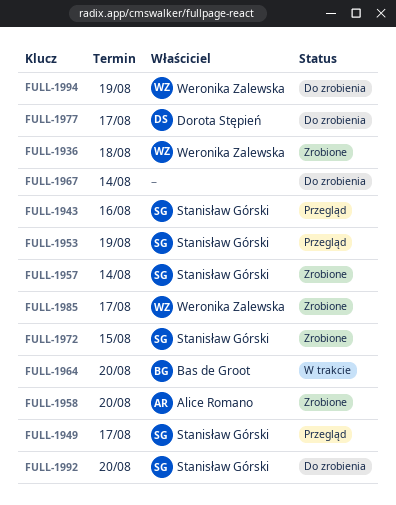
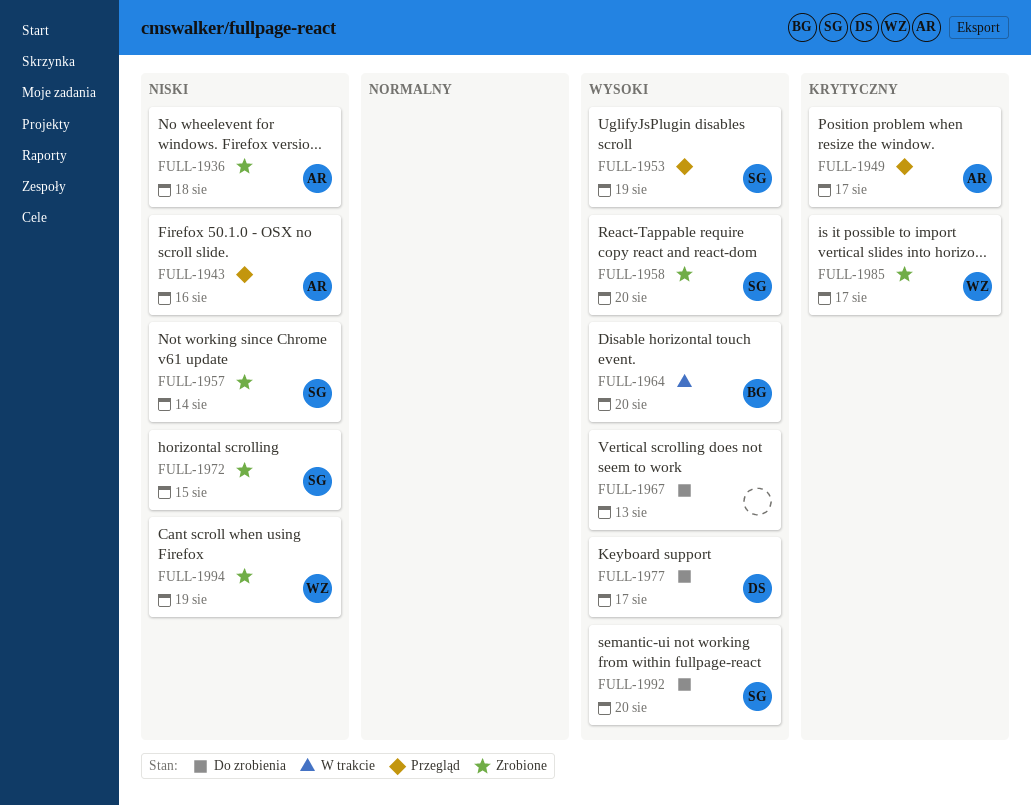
FULL-1936, owner: Weronika Zalewska -> Alice Romano
FULL-1943, owner: Stanisław Górski -> Alice Romano
FULL-1949, owner: Stanisław Górski -> Alice Romano
FULL-1958, owner: Alice Romano -> Stanisław Górski
FULL-1967, due: Aug 14 -> Aug 13
FULL-1994, status: Do zrobienia -> Zrobione

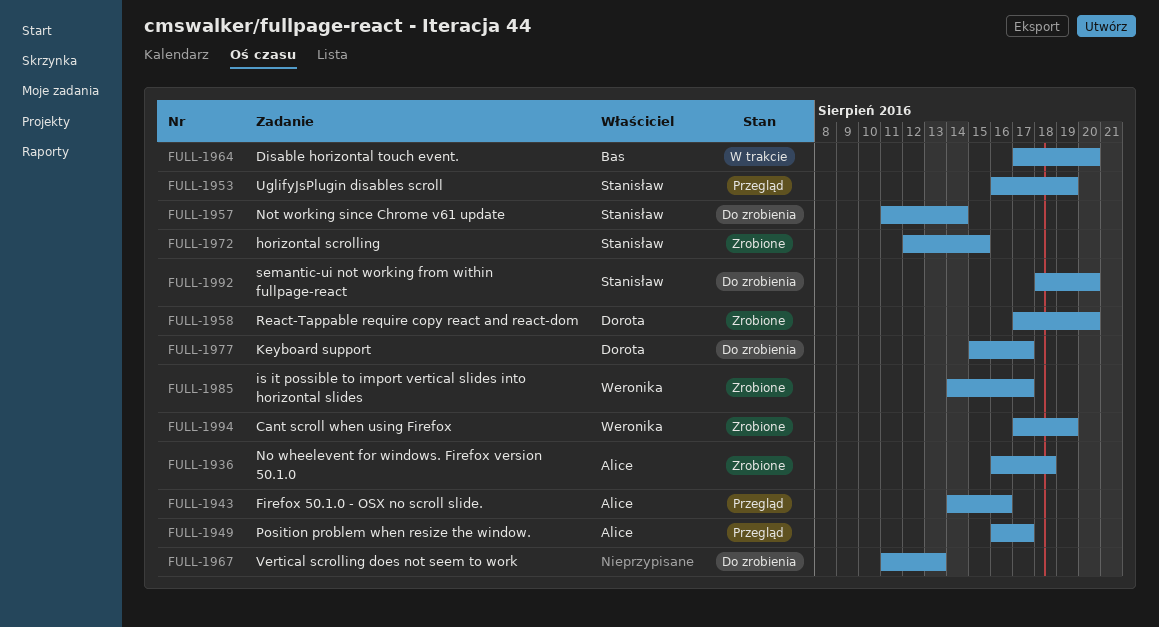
FULL-1957, status: Zrobione -> Do zrobienia
FULL-1958, owner: Stanisław -> Dorota

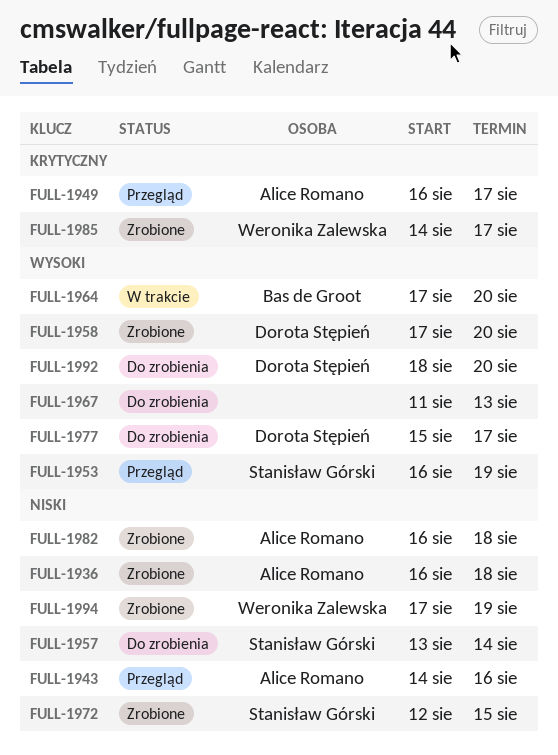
FULL-1957, start: Aug 11 -> Aug 13
FULL-1982: none -> present
FULL-1992, owner: Stanisław Górski -> Dorota Stępień

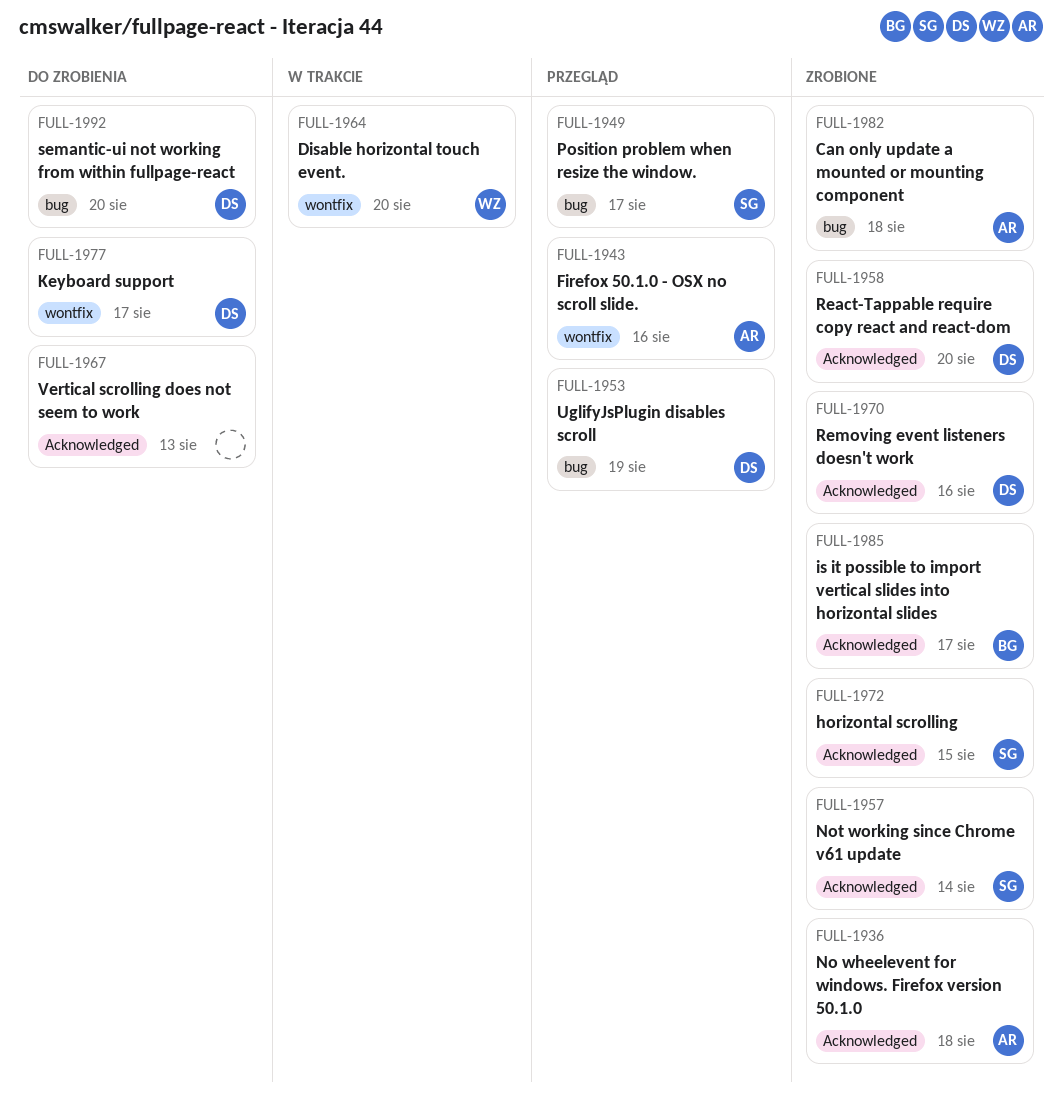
FULL-1949, owner: Alice Romano -> Stanisław Górski
FULL-1953, owner: Stanisław Górski -> Dorota Stępień
FULL-1957, status: Do zrobienia -> Zrobione
FULL-1964, owner: Bas de Groot -> Weronika Zalewska
FULL-1970: none -> present
FULL-1985, owner: Weronika Zalewska -> Bas de Groot
FULL-1994: present -> none

